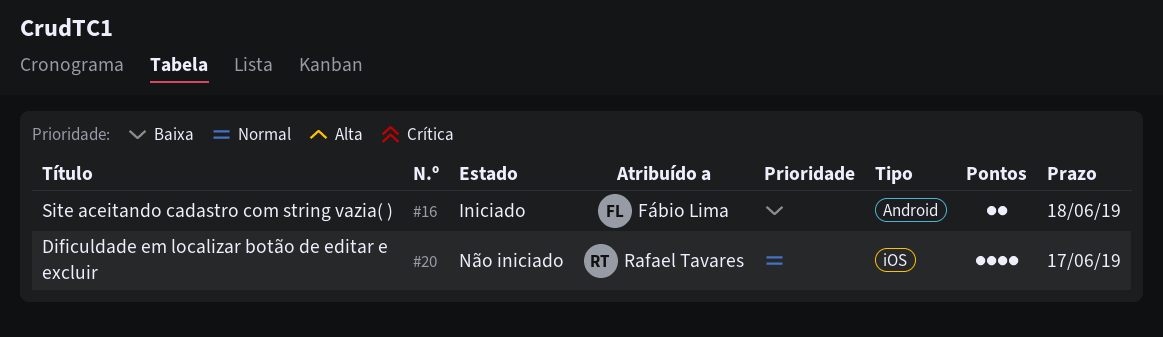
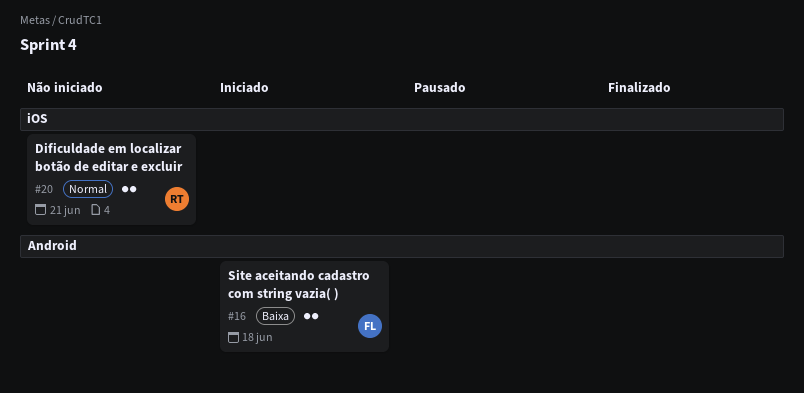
#20, estimate: 4 -> 2
#20, due: Jun 17 -> Jun 21

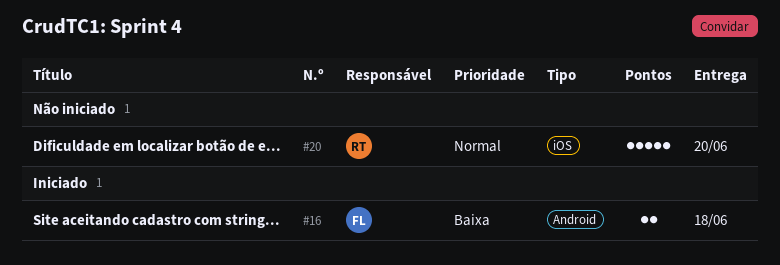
#20, estimate: 2 -> 5
#20, due: Jun 21 -> Jun 20

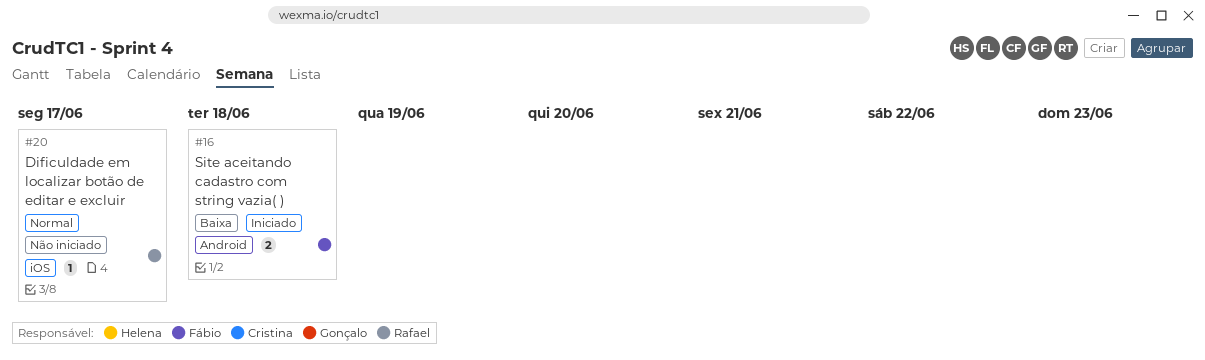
#20, estimate: 5 -> 1
#20, due: Jun 20 -> Jun 17

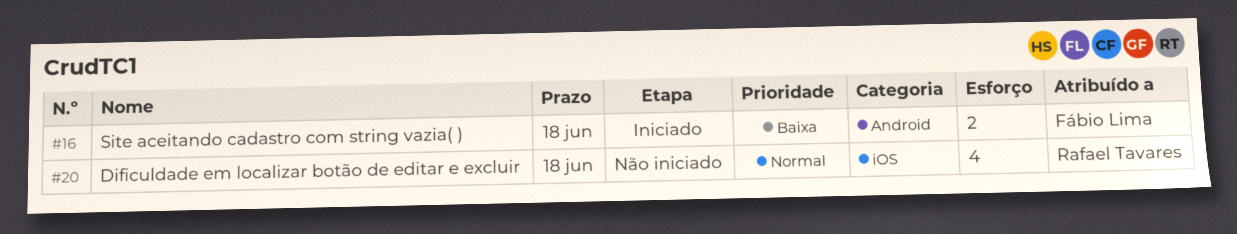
#20, estimate: 1 -> 4
#20, due: Jun 17 -> Jun 18

